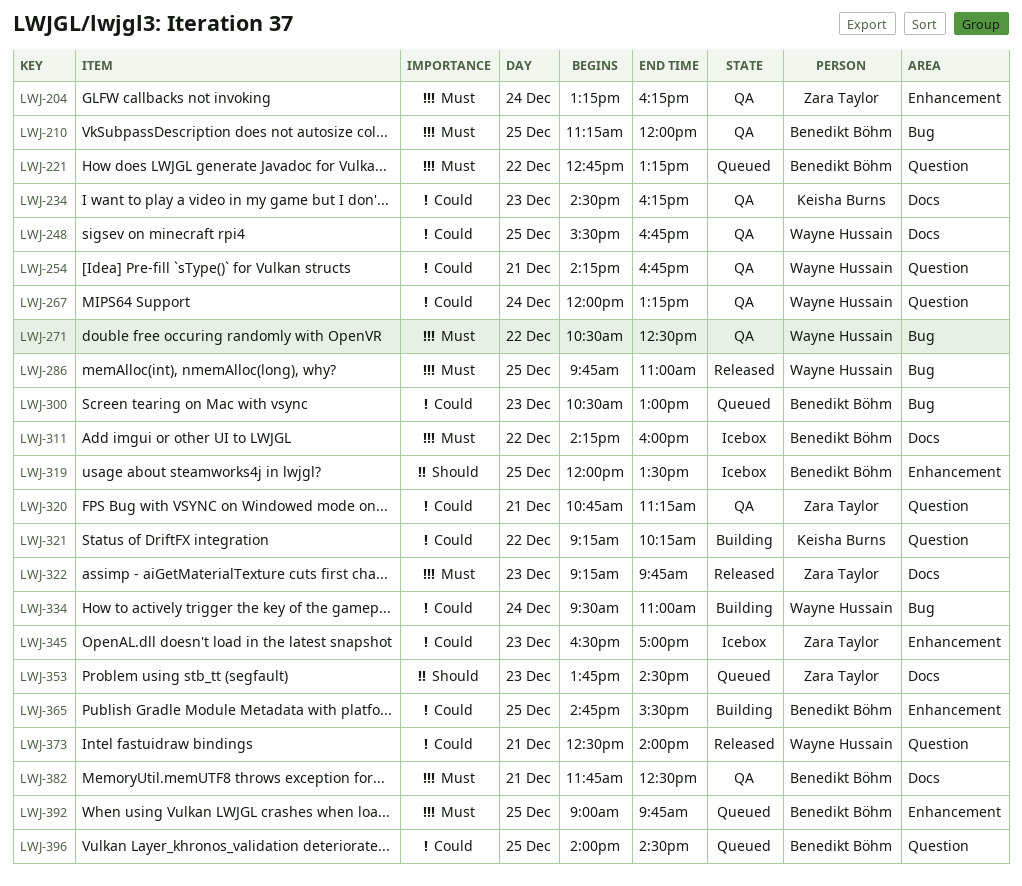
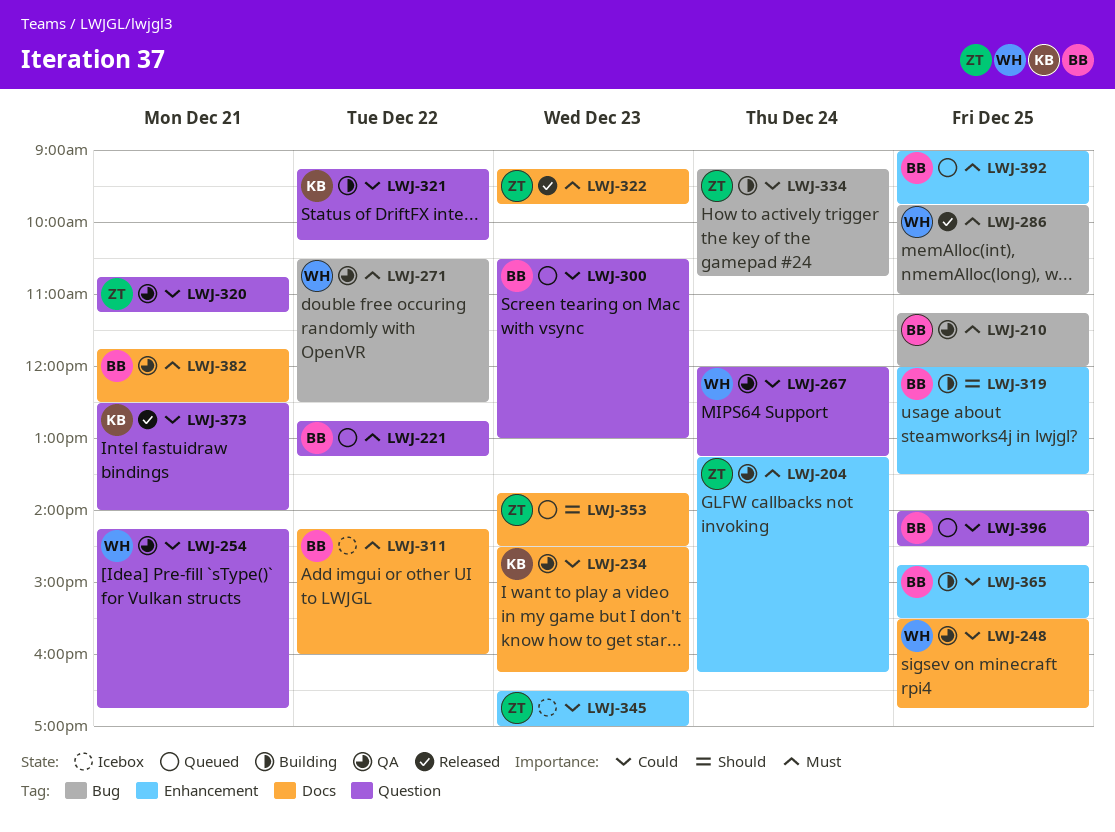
LWJ-300, label: Bug -> Question
LWJ-319, status: Icebox -> Building
LWJ-334, owner: Wayne Hussain -> Zara Taylor
LWJ-334, begins: 09:30 -> 09:15
LWJ-334, ends: 11:00 -> 10:45
LWJ-373, owner: Wayne Hussain -> Keisha Burns

